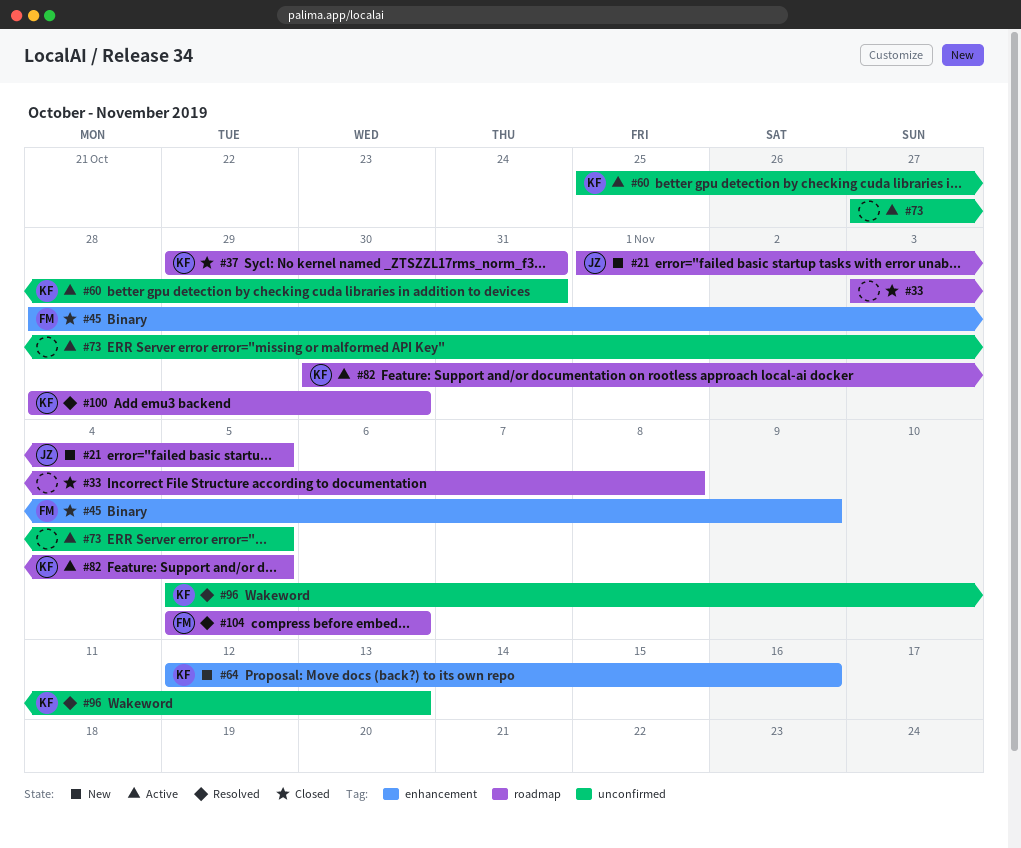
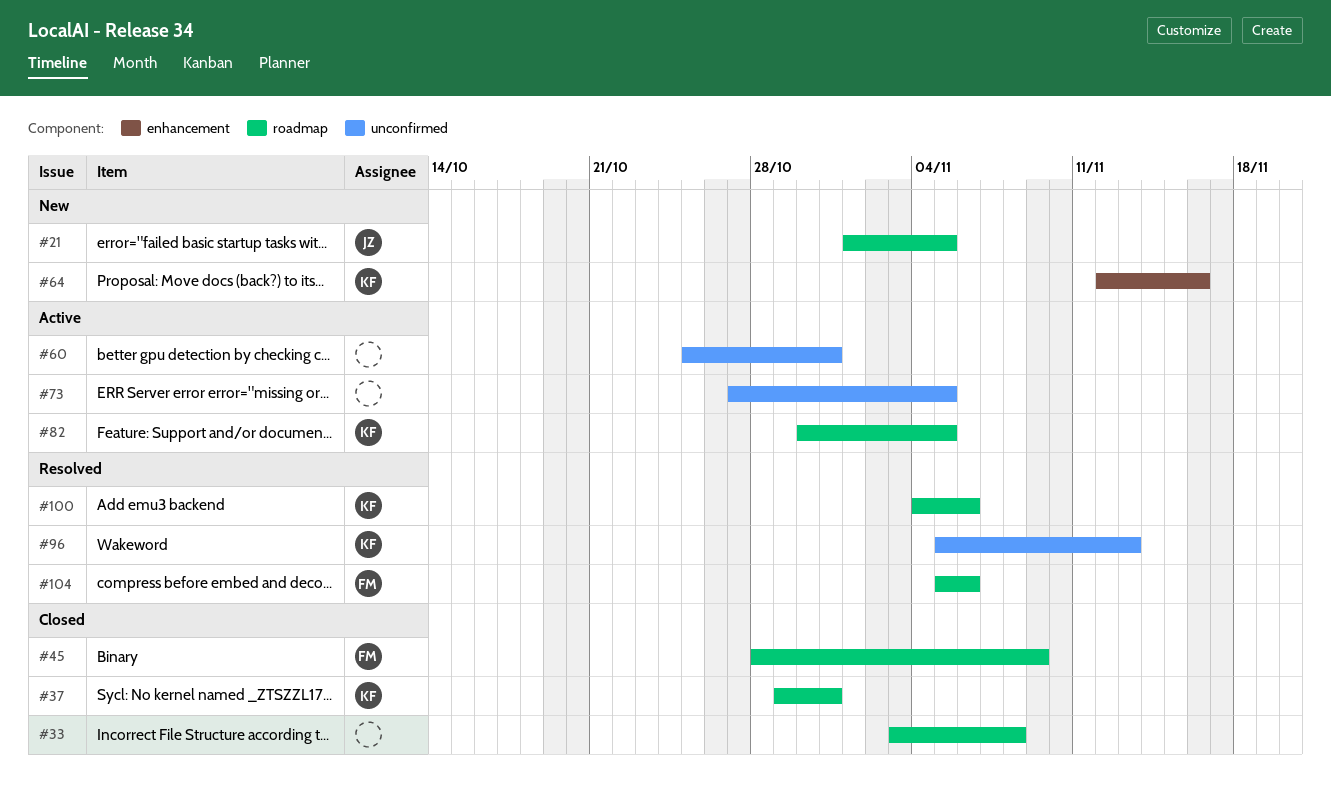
#45, label: enhancement -> roadmap
#60, owner: KF -> none
#100, start: Oct 28 -> Nov 4
#100, due: Oct 30 -> Nov 6

